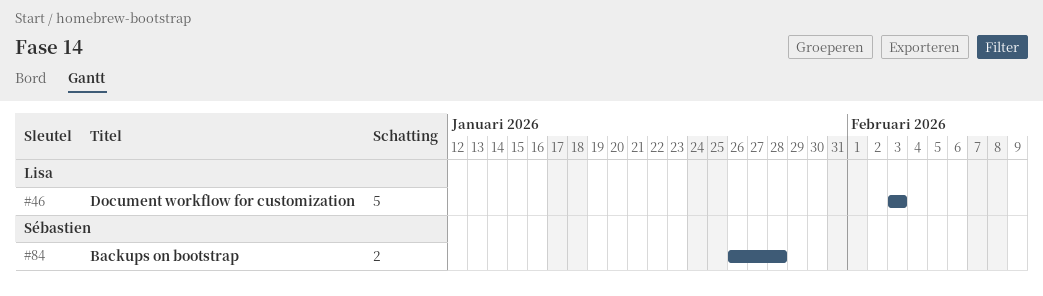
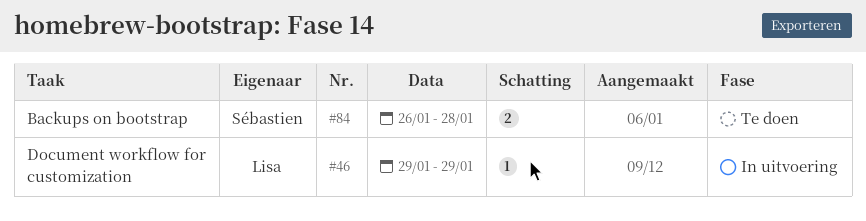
#46, estimate: 5 -> 1
#46, start: Feb 3 -> Jan 29
#46, due: Feb 3 -> Jan 29

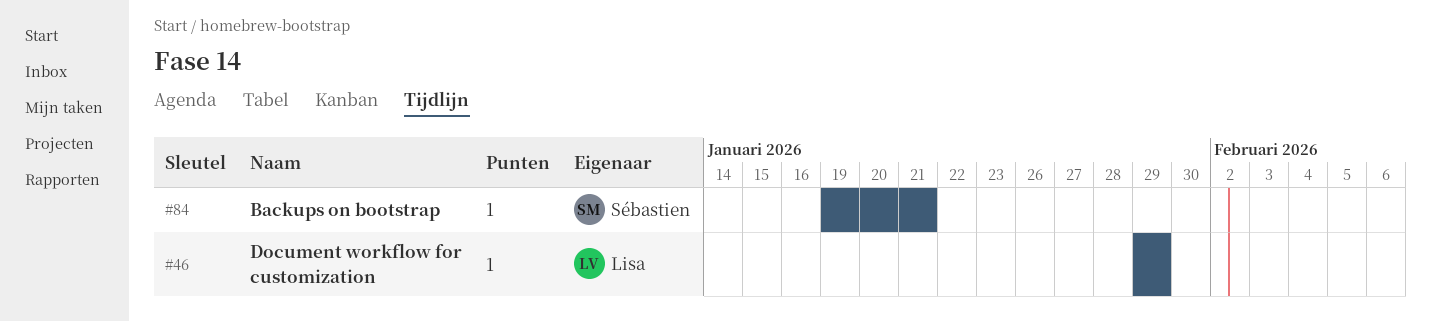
#84, estimate: 2 -> 1
#84, start: Jan 26 -> Jan 19
#84, due: Jan 28 -> Jan 21

